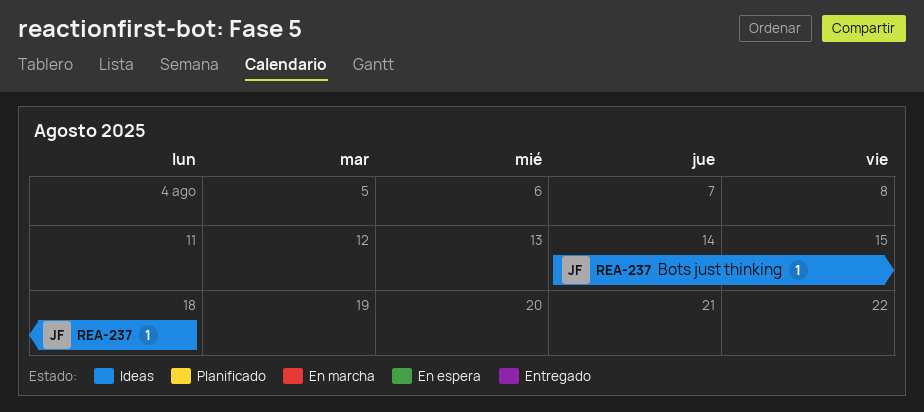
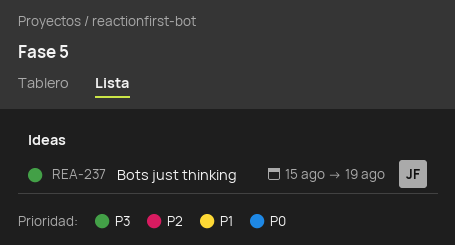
REA-237, start: Aug 14 -> Aug 15
REA-237, due: Aug 18 -> Aug 19

